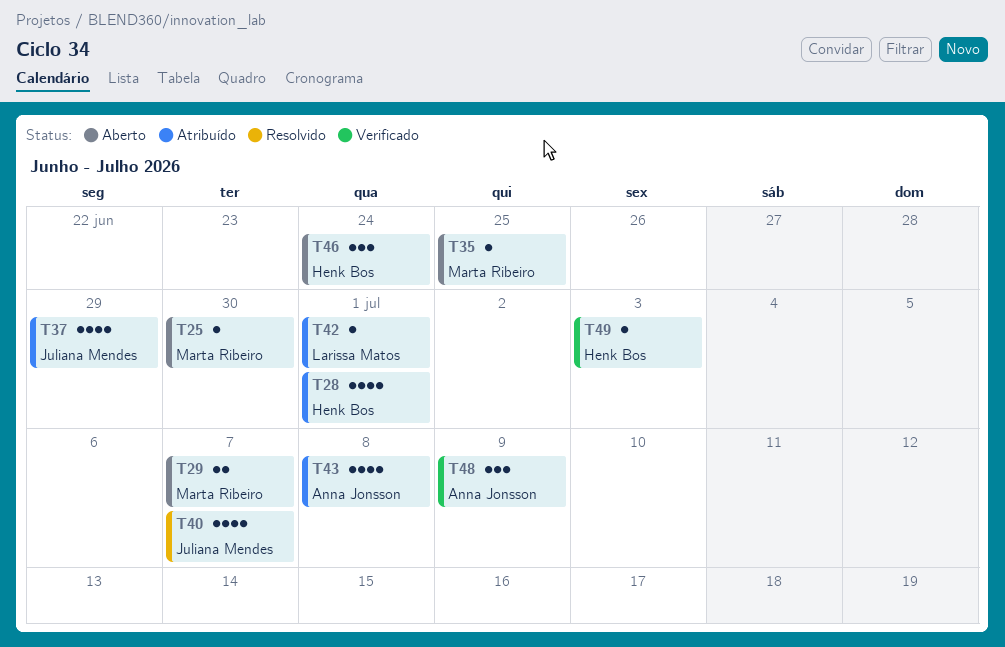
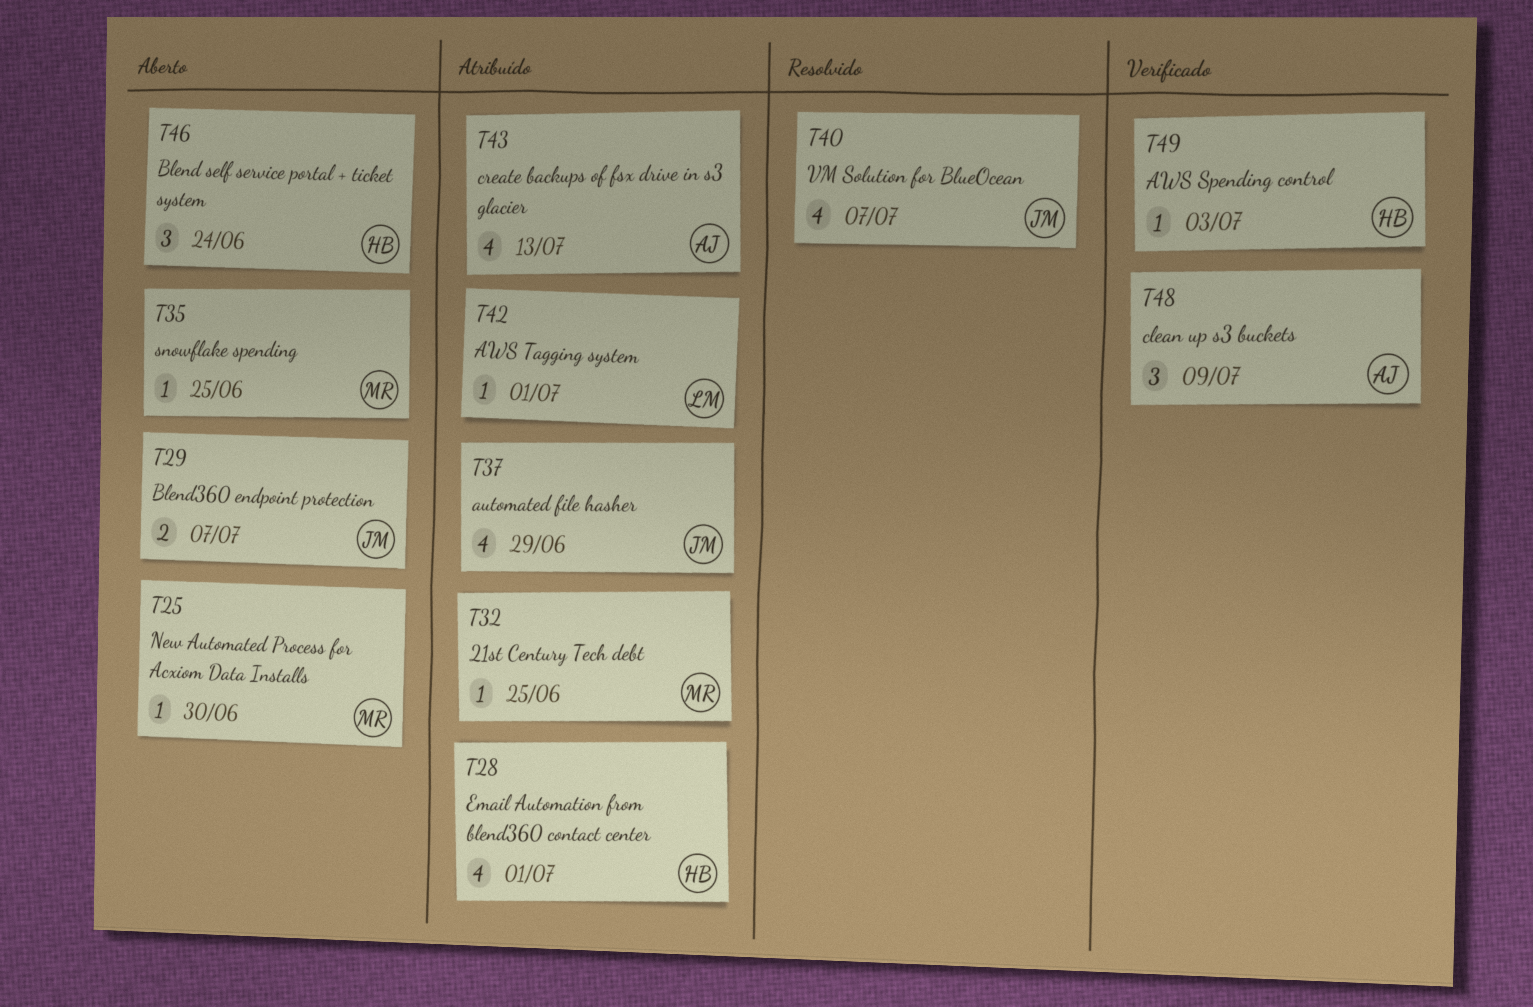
T29, owner: Marta Ribeiro -> Juliana Mendes
T32: none -> present
T43, due: Jul 8 -> Jul 13

